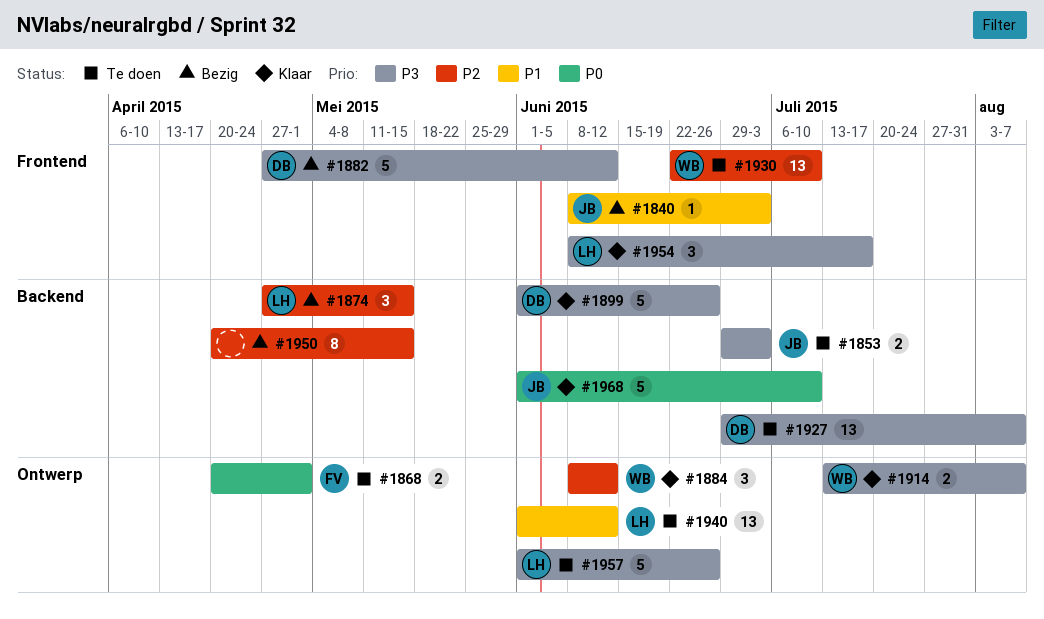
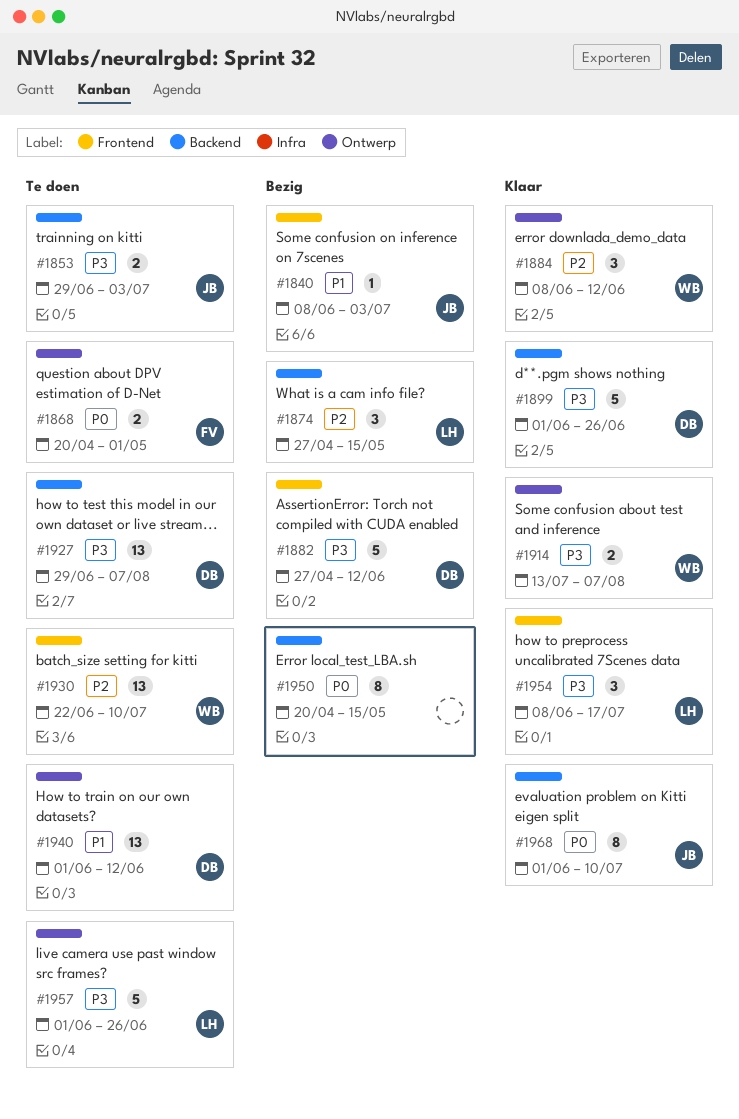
#1940, owner: LH -> DB
#1950, priority: P2 -> P0
#1968, estimate: 5 -> 8

